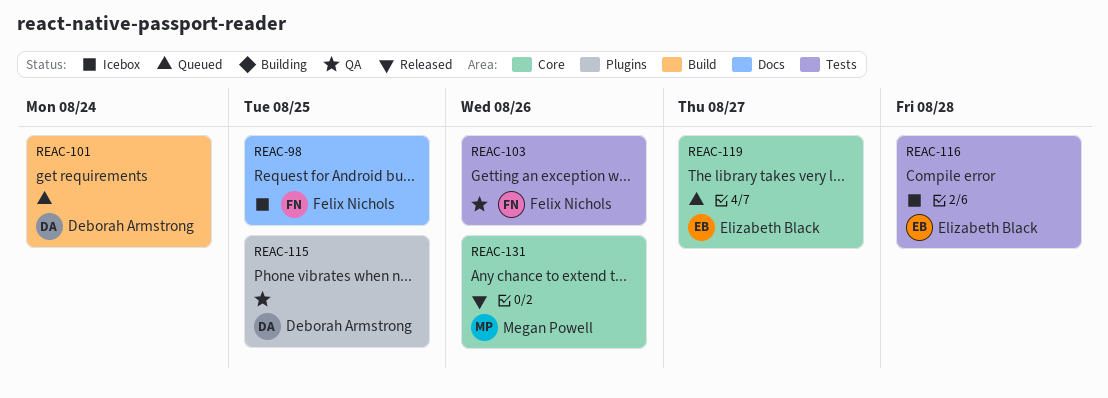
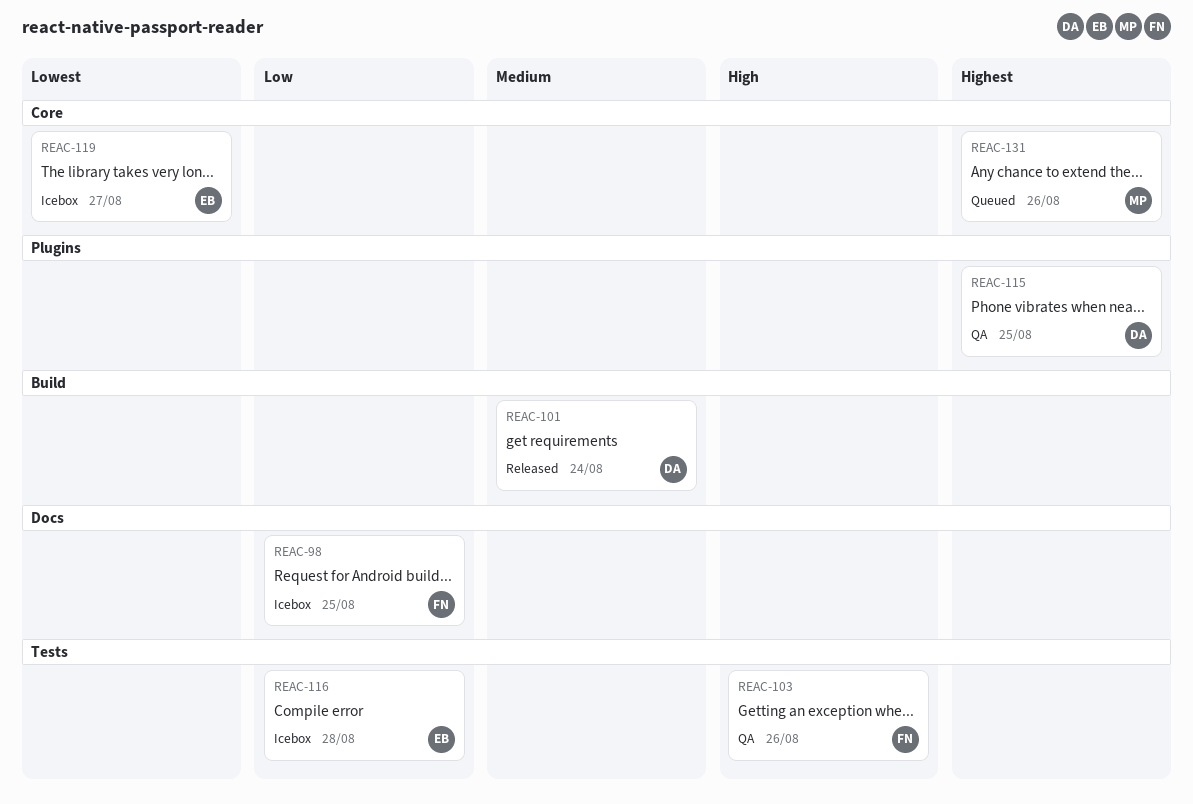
REAC-101, status: Queued -> Released
REAC-119, status: Queued -> Icebox
REAC-131, status: Released -> Queued

